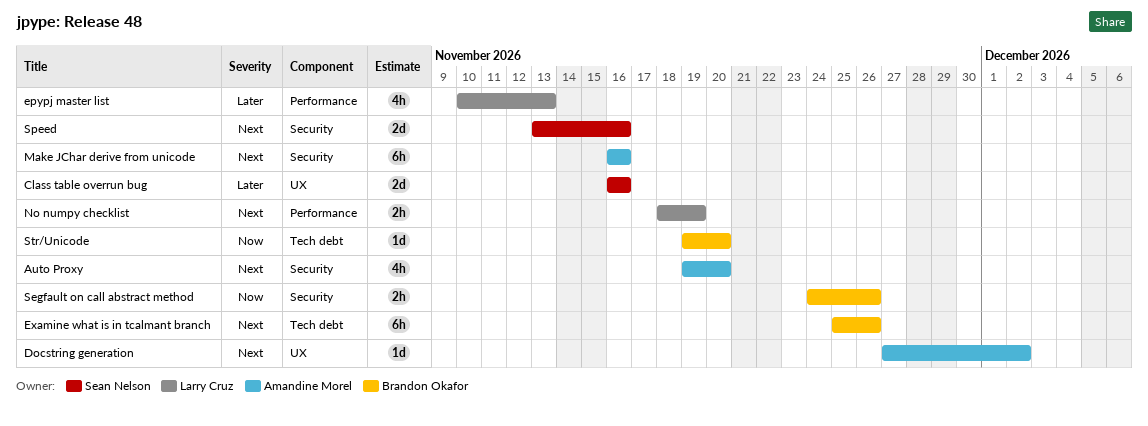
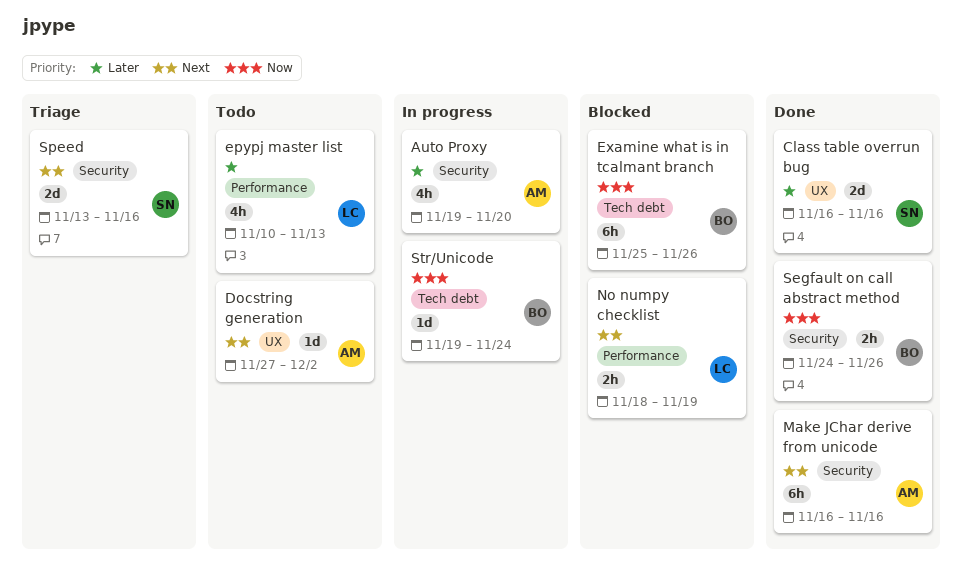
Auto Proxy, priority: Next -> Later
Examine what is in tcalmant branch, priority: Next -> Now
Str/Unicode, due: Nov 20 -> Nov 24

